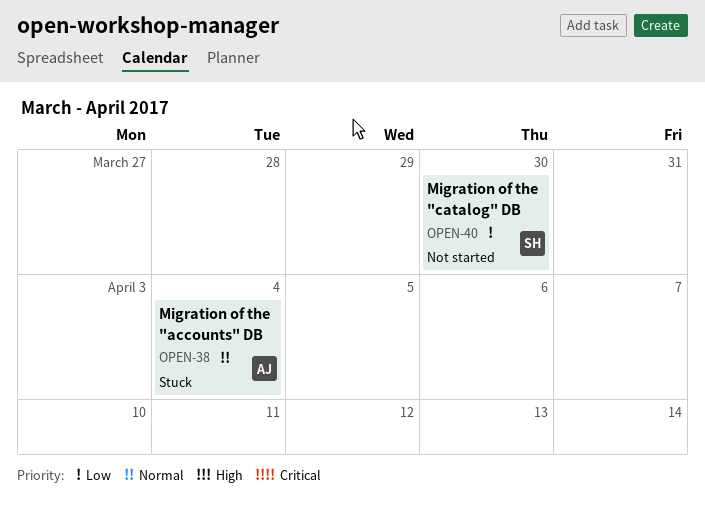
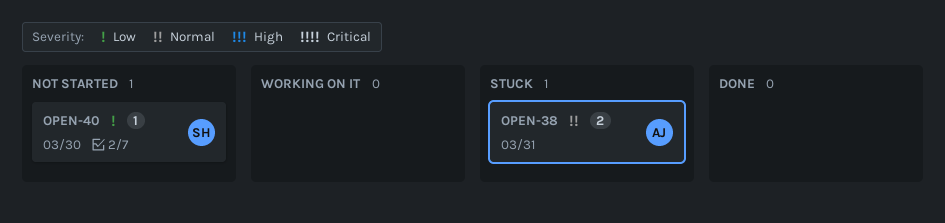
OPEN-38, due: Apr 4 -> Mar 31

